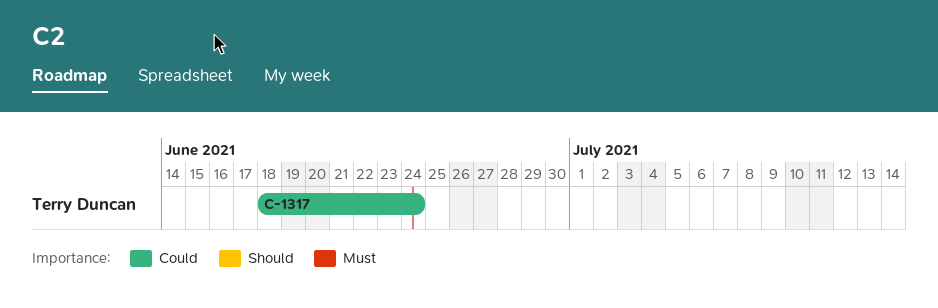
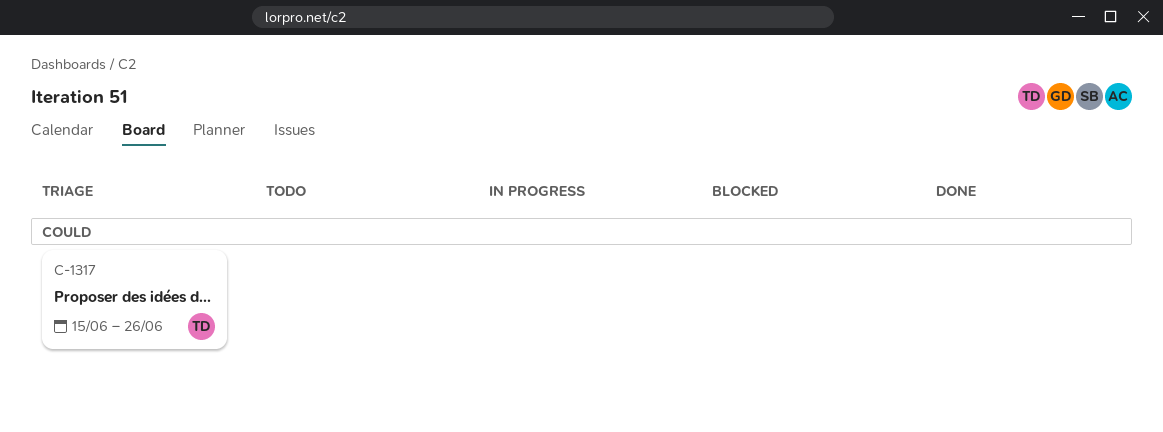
C-1317, start: Jun 18 -> Jun 15
C-1317, due: Jun 24 -> Jun 26

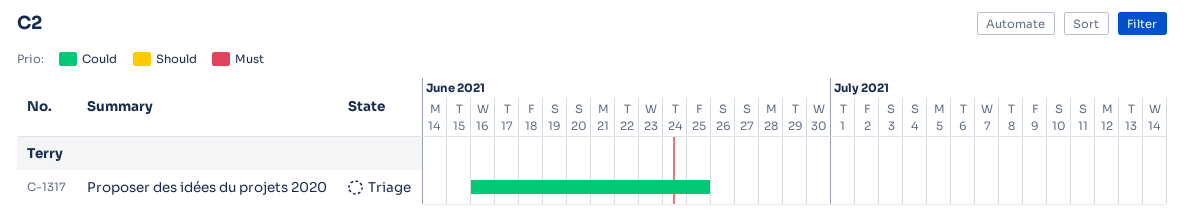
C-1317, start: Jun 15 -> Jun 16
C-1317, due: Jun 26 -> Jun 25

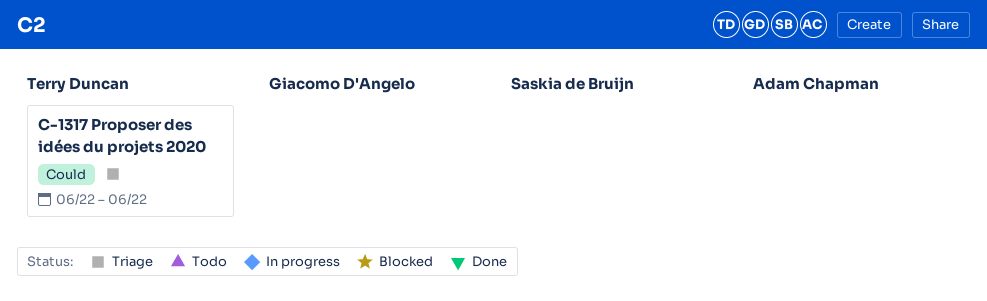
C-1317, start: Jun 16 -> Jun 22
C-1317, due: Jun 25 -> Jun 22

